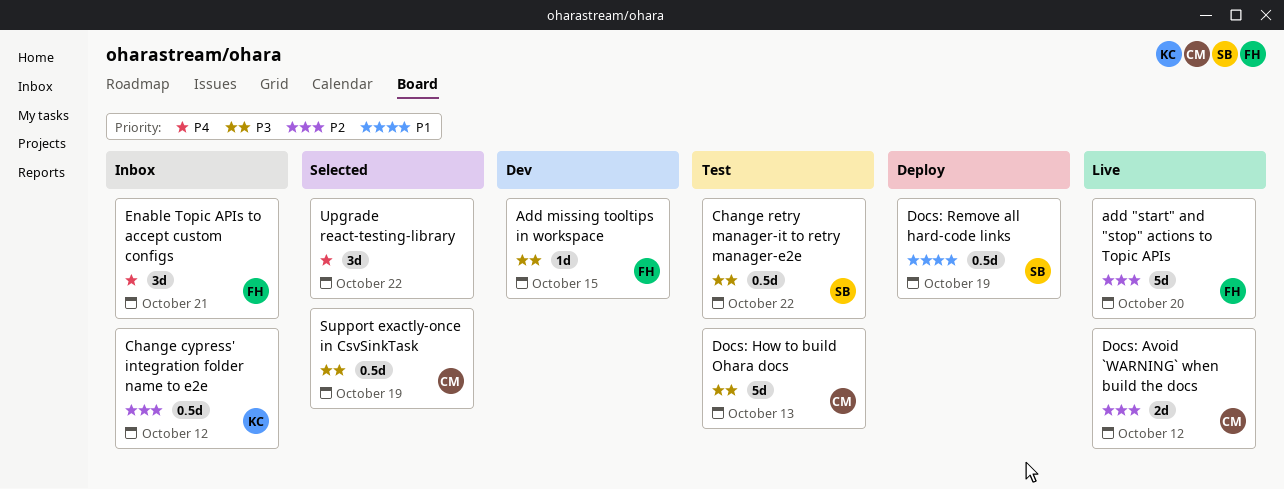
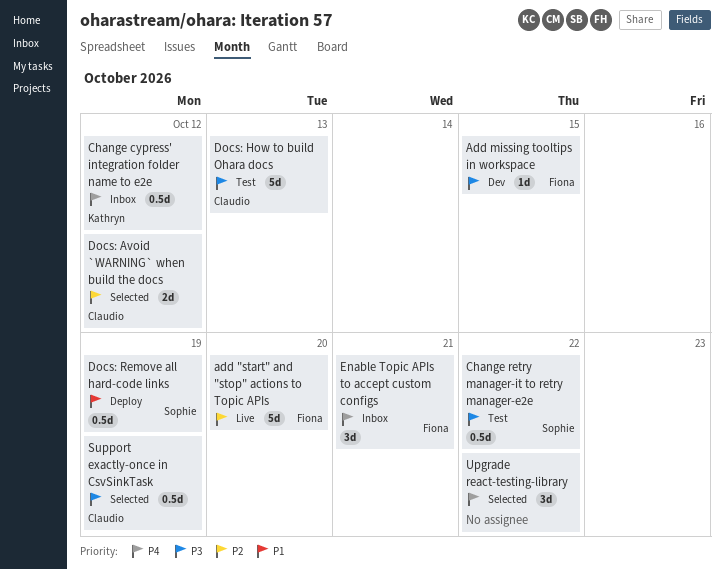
Change cypress' integration folder name to e2e, priority: P2 -> P4
Docs: Avoid `WARNING` when build the docs, status: Live -> Selected

